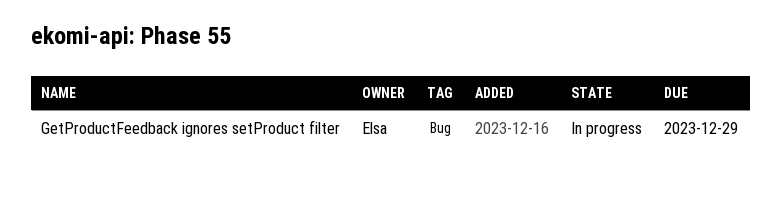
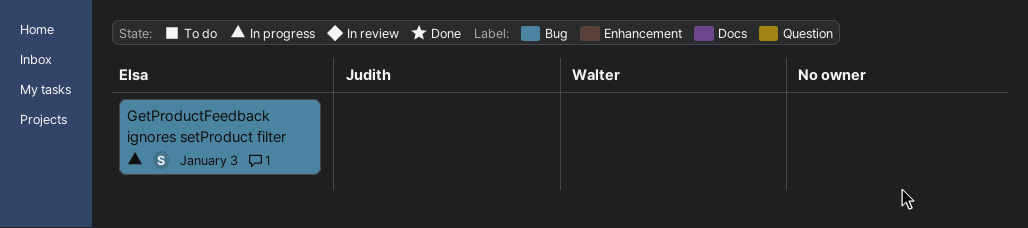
GetProductFeedback ignores setProduct filter, due: Dec 29 -> Jan 3

